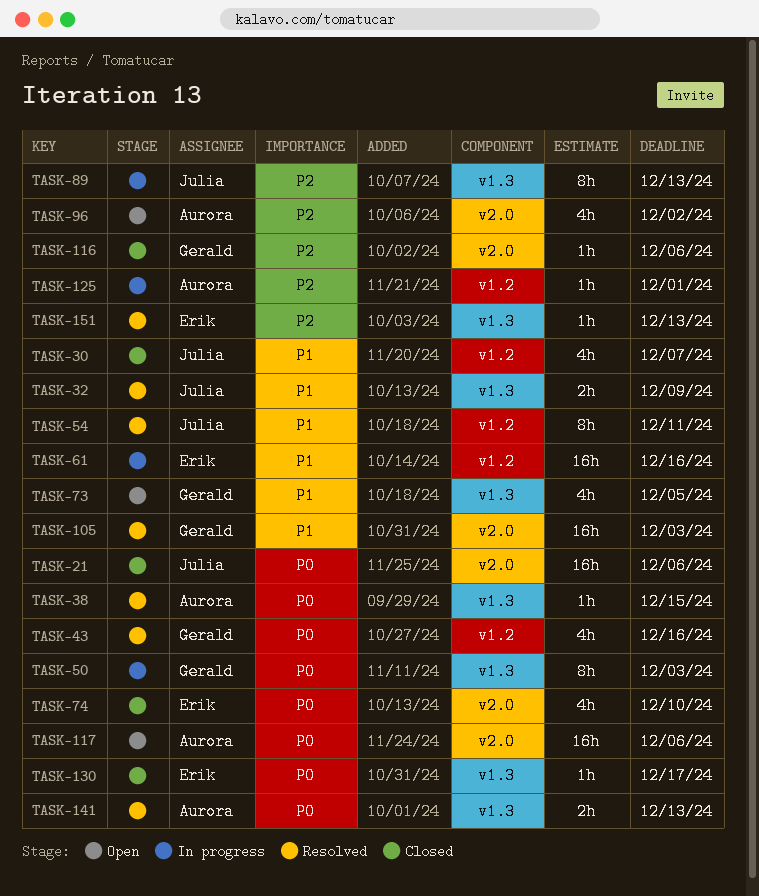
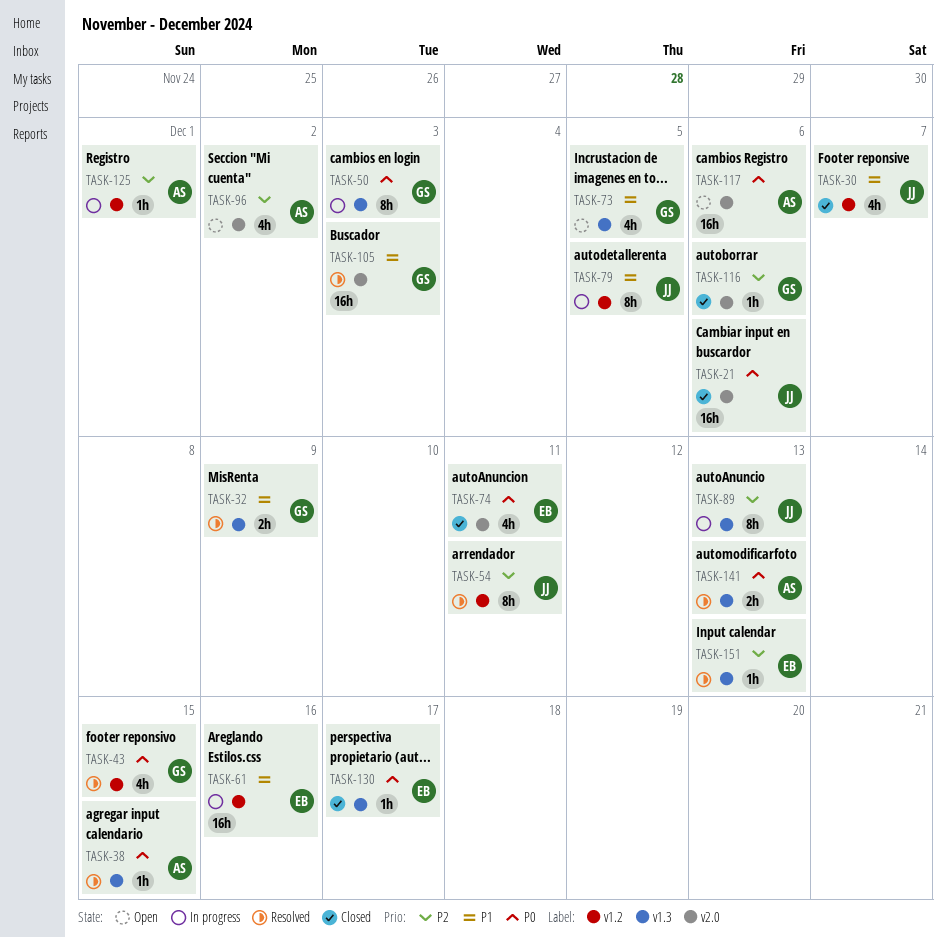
TASK-32, owner: Julia -> Gerald
TASK-43, due: Dec 16 -> Dec 15
TASK-54, priority: P1 -> P2
TASK-74, due: Dec 10 -> Dec 11
TASK-79: none -> present

